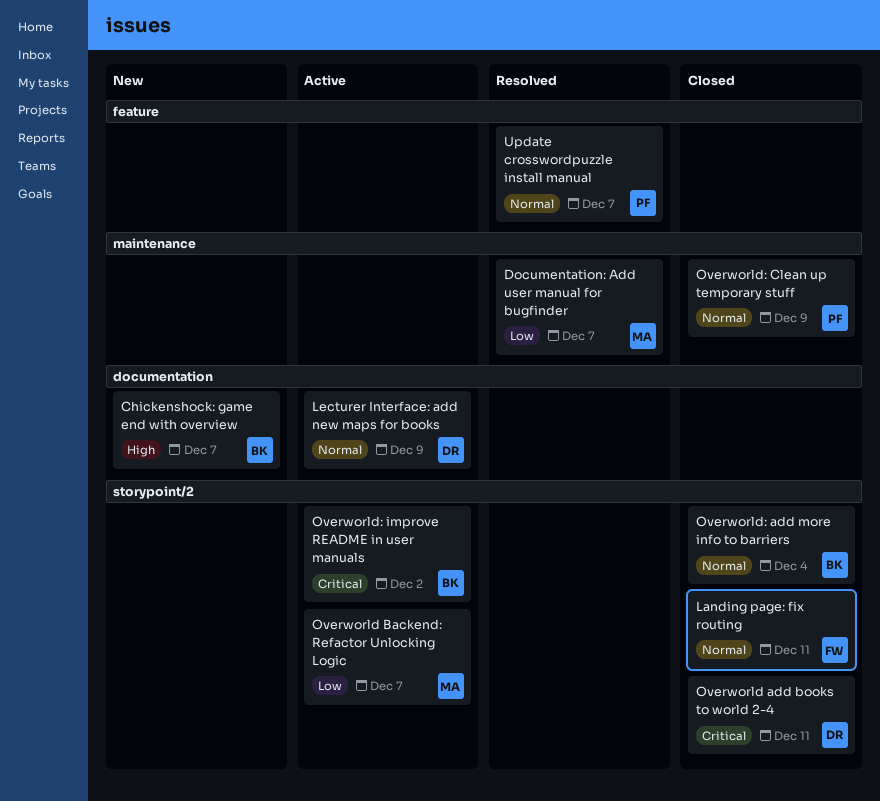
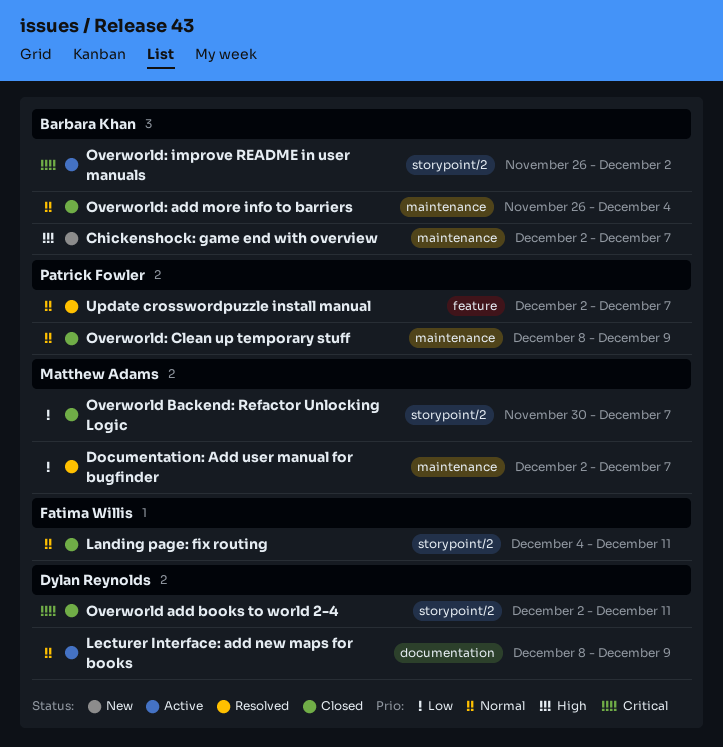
Chickenshock: game end with overview, label: documentation -> maintenance
Overworld Backend: Refactor Unlocking Logic, status: Active -> Closed
Overworld: add more info to barriers, label: storypoint/2 -> maintenance

